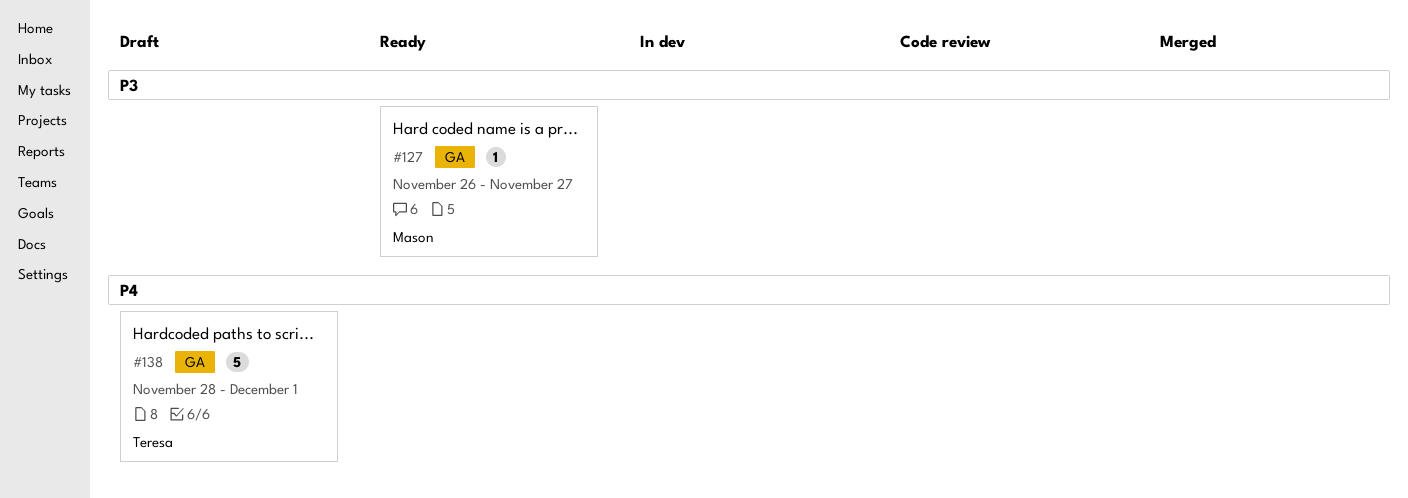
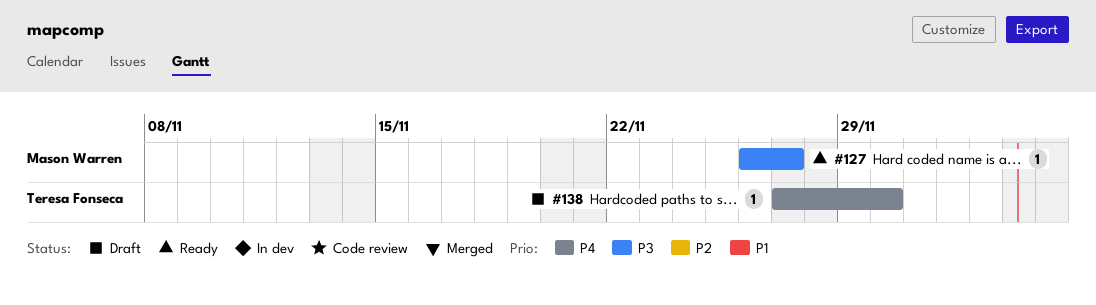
#138, estimate: 5 -> 1
#138, start: Nov 28 -> Nov 27
#138, due: Dec 1 -> Nov 30

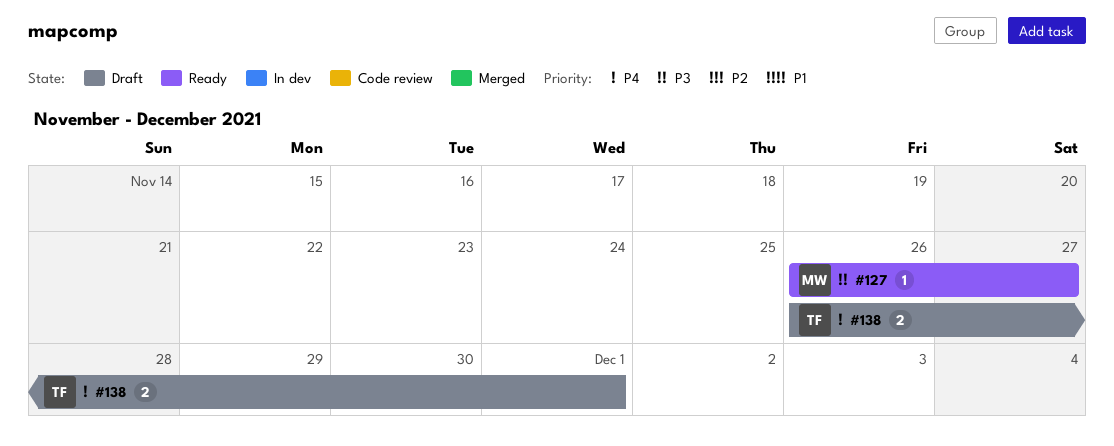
#138, estimate: 1 -> 2
#138, start: Nov 27 -> Nov 26
#138, due: Nov 30 -> Dec 1

